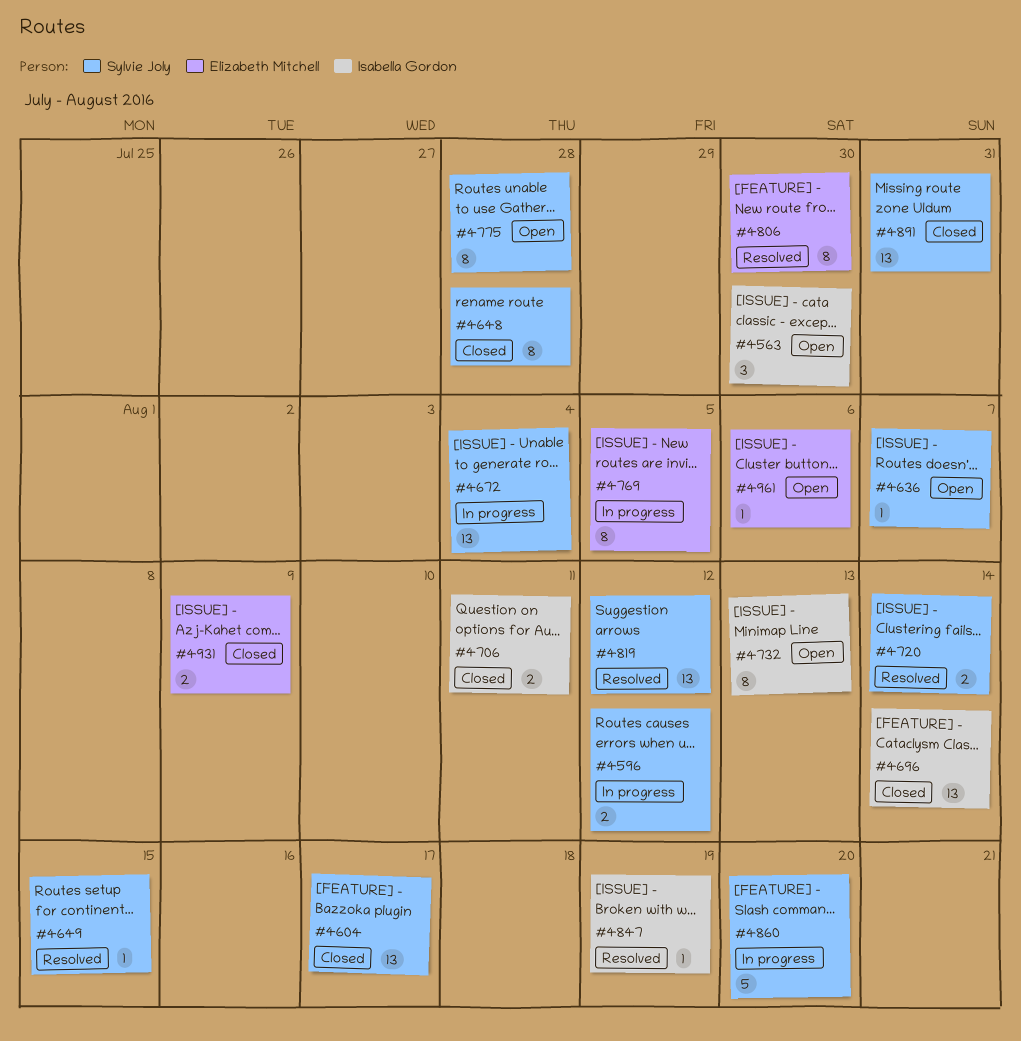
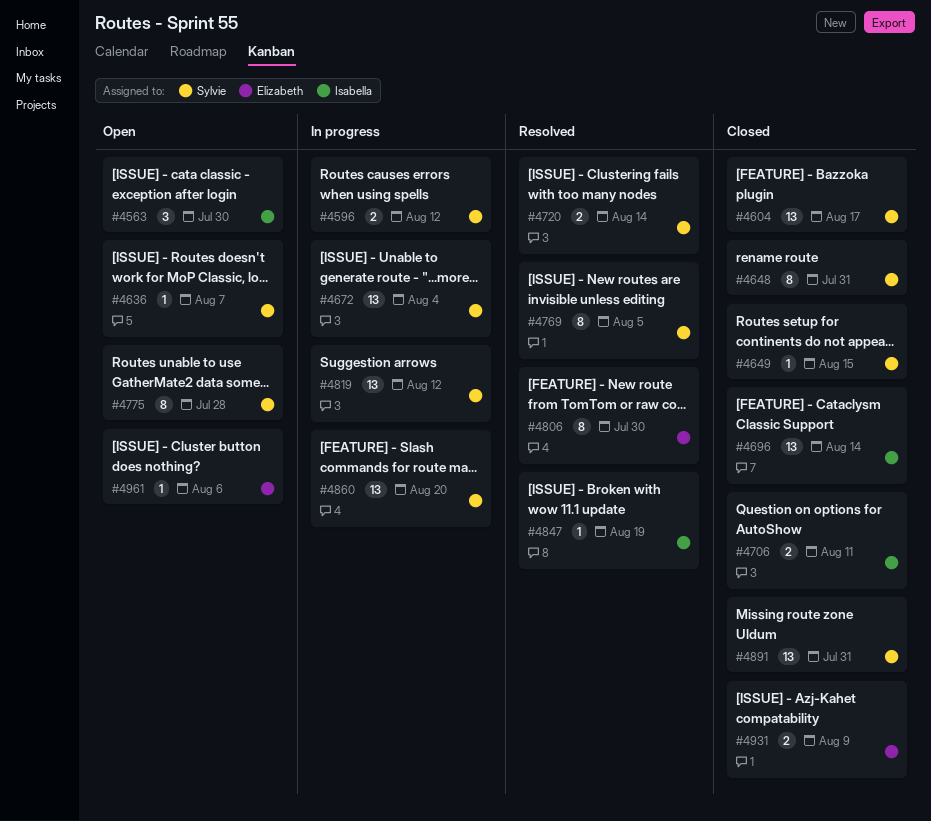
#4648, due: Jul 28 -> Jul 31
#4649, status: Resolved -> Closed
#4732: present -> none
#4769, status: In progress -> Resolved
#4769, owner: Elizabeth Mitchell -> Sylvie Joly
#4819, status: Resolved -> In progress
#4860, estimate: 5 -> 13

